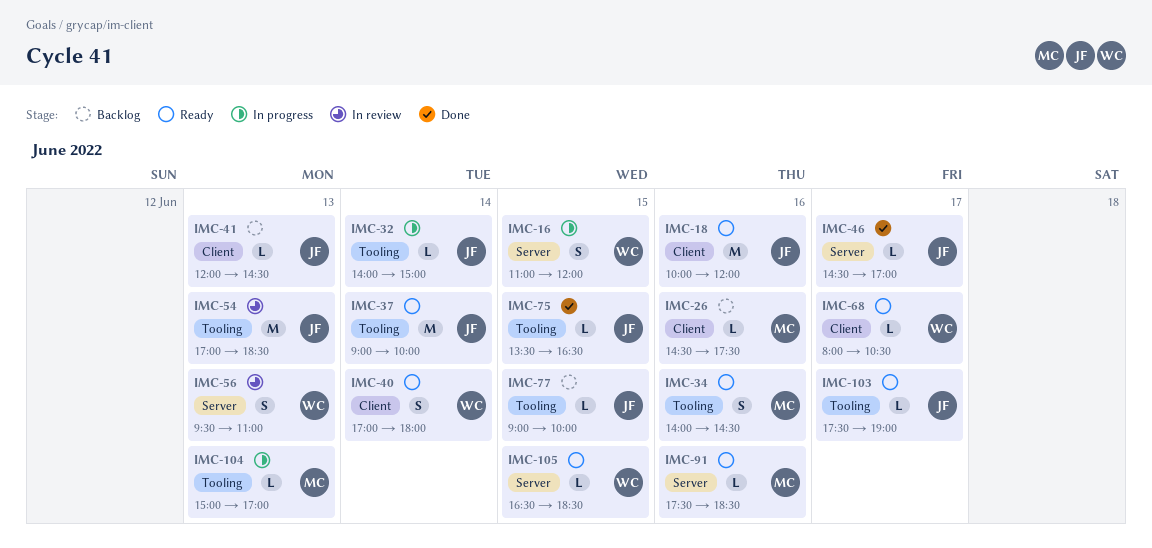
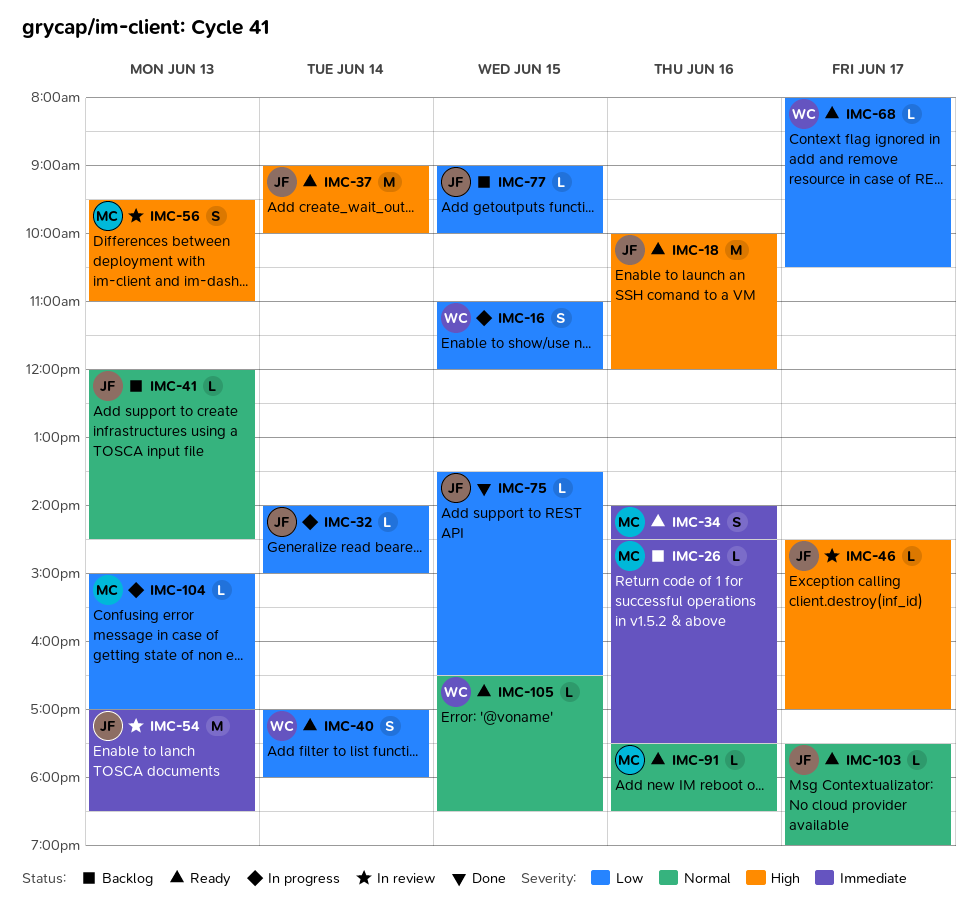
IMC-46, status: Done -> In review
IMC-56, owner: WC -> MC

